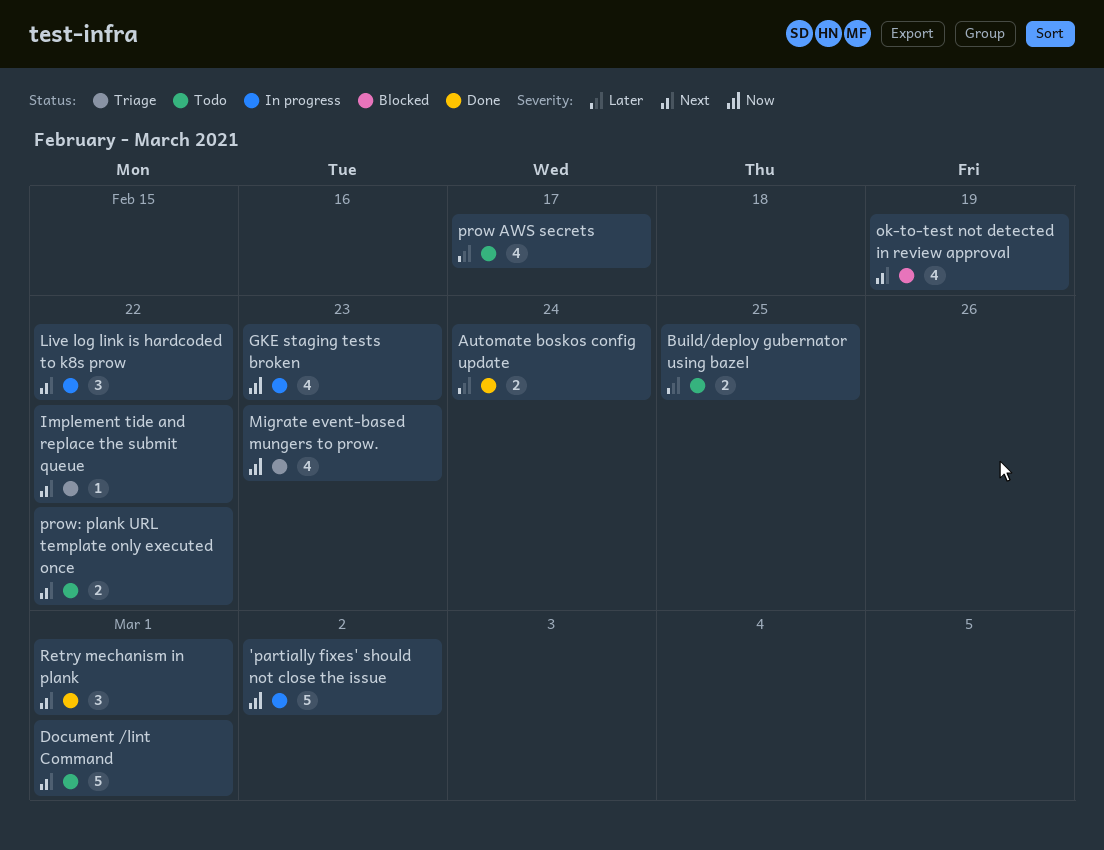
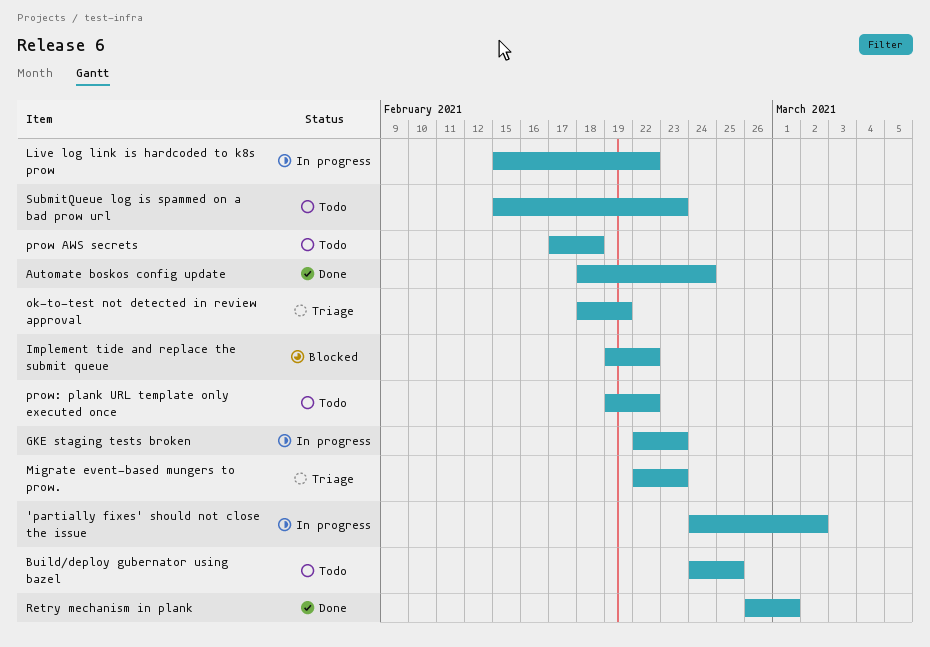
Document /lint Command: present -> none
Implement tide and replace the submit queue, status: Triage -> Blocked
ok-to-test not detected in review approval, status: Blocked -> Triage
prow AWS secrets, due: Feb 17 -> Feb 18
SubmitQueue log is spammed on a bad prow url: none -> present

